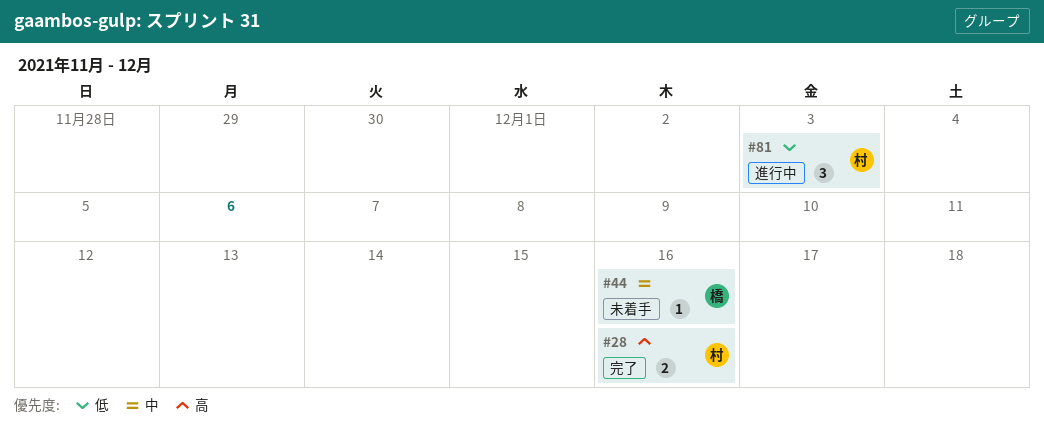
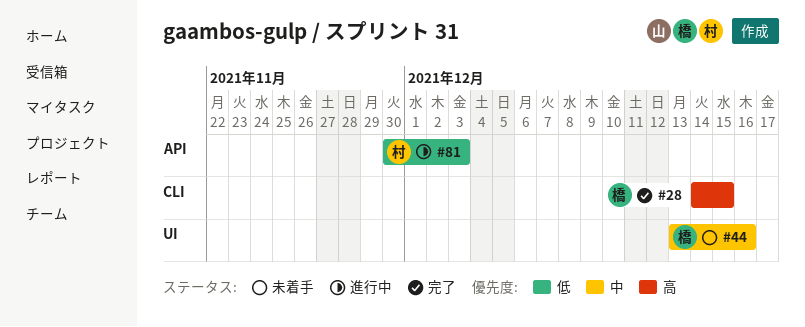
#28, owner: 村 -> 橋
#28, due: Dec 16 -> Dec 15

